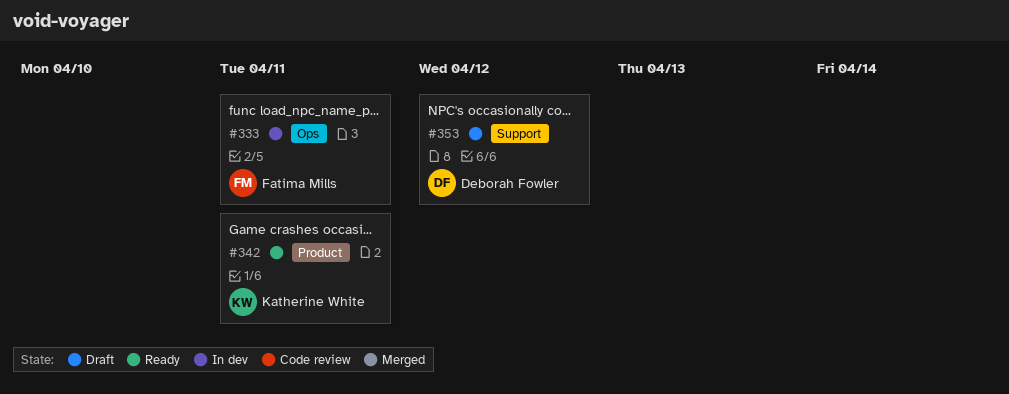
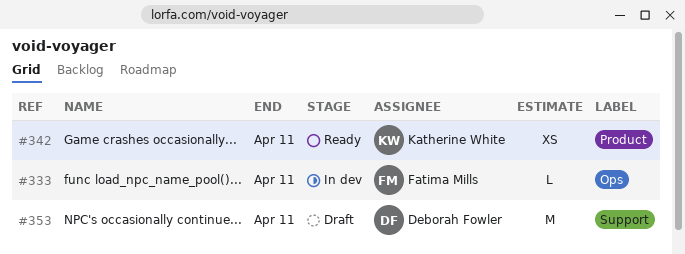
#353, due: Apr 12 -> Apr 11

